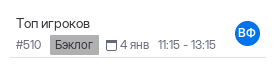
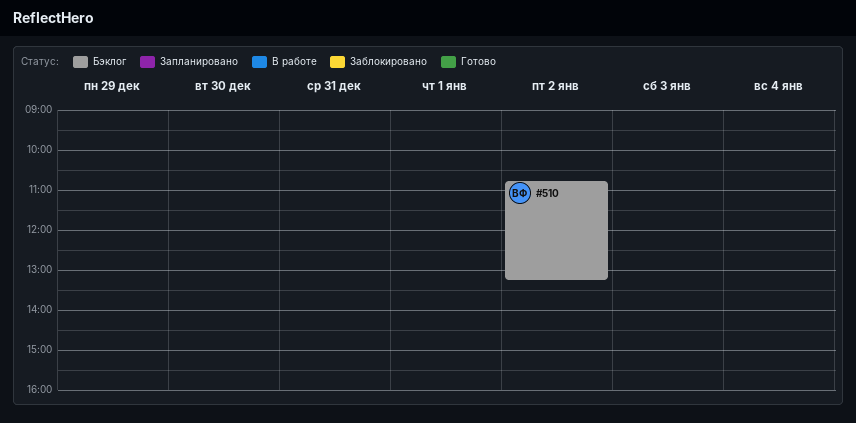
#510, day: Jan 4 -> Jan 2
#510, begins: 11:15 -> 10:45

